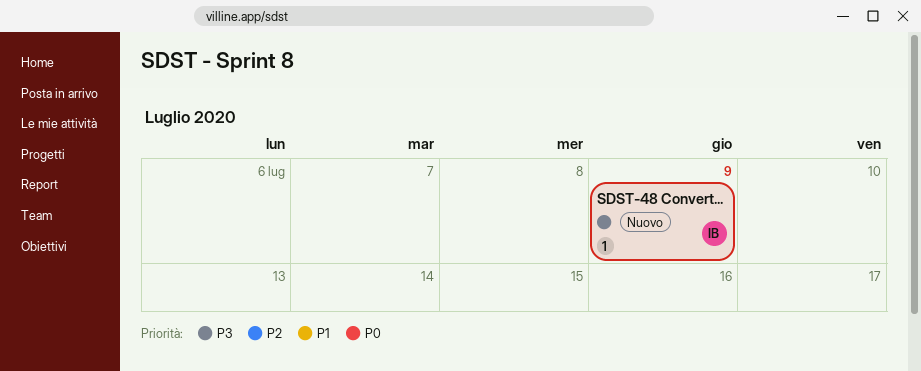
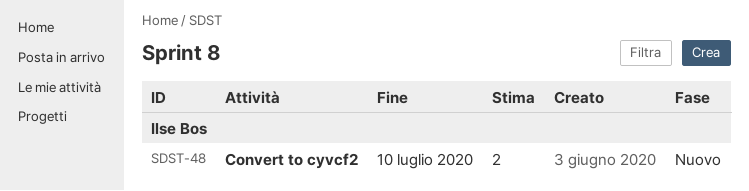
SDST-48, estimate: 1 -> 2
SDST-48, due: Jul 9 -> Jul 10

